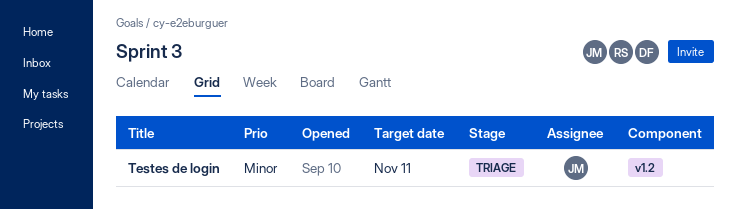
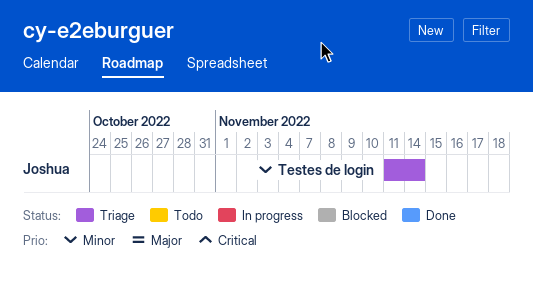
Testes de login, due: Nov 11 -> Nov 14

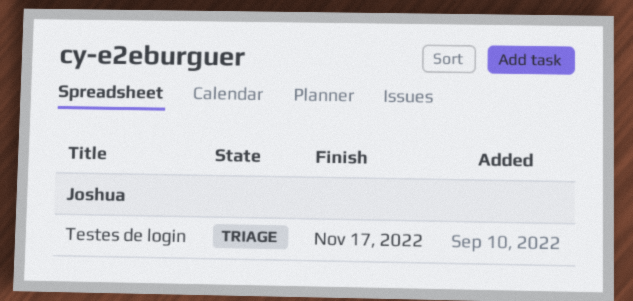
Testes de login, due: Nov 14 -> Nov 17

